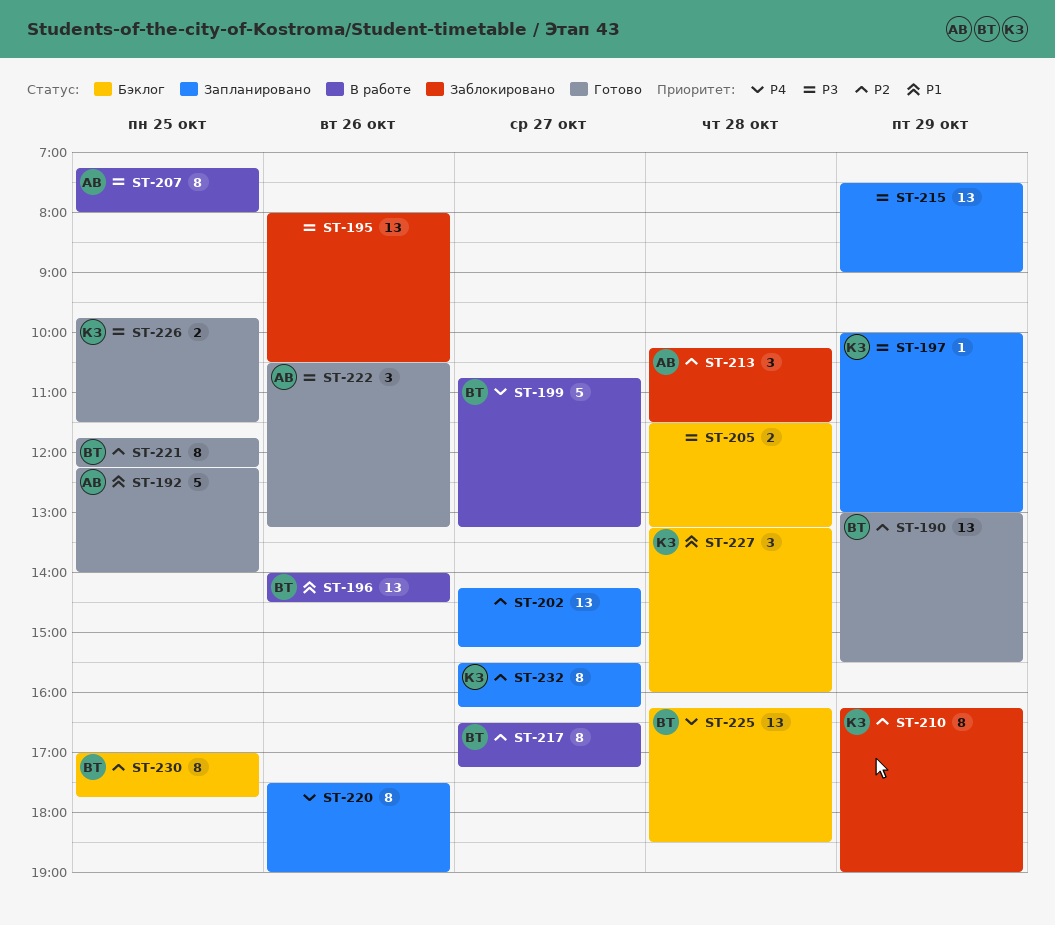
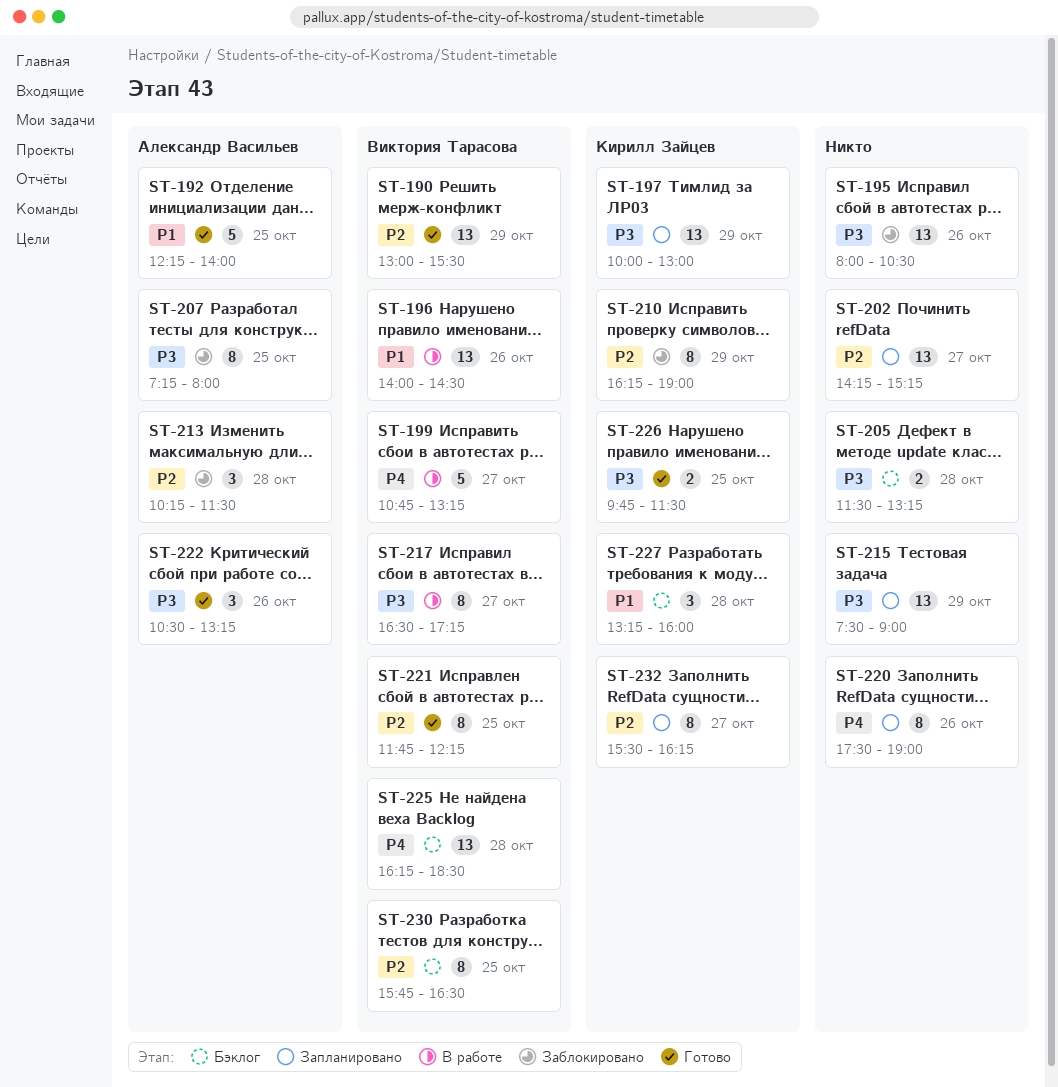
ST-197, estimate: 1 -> 13
ST-207, status: В работе -> Заблокировано
ST-217, priority: P2 -> P3
ST-230, begins: 17:00 -> 15:45
ST-230, ends: 17:45 -> 16:30

